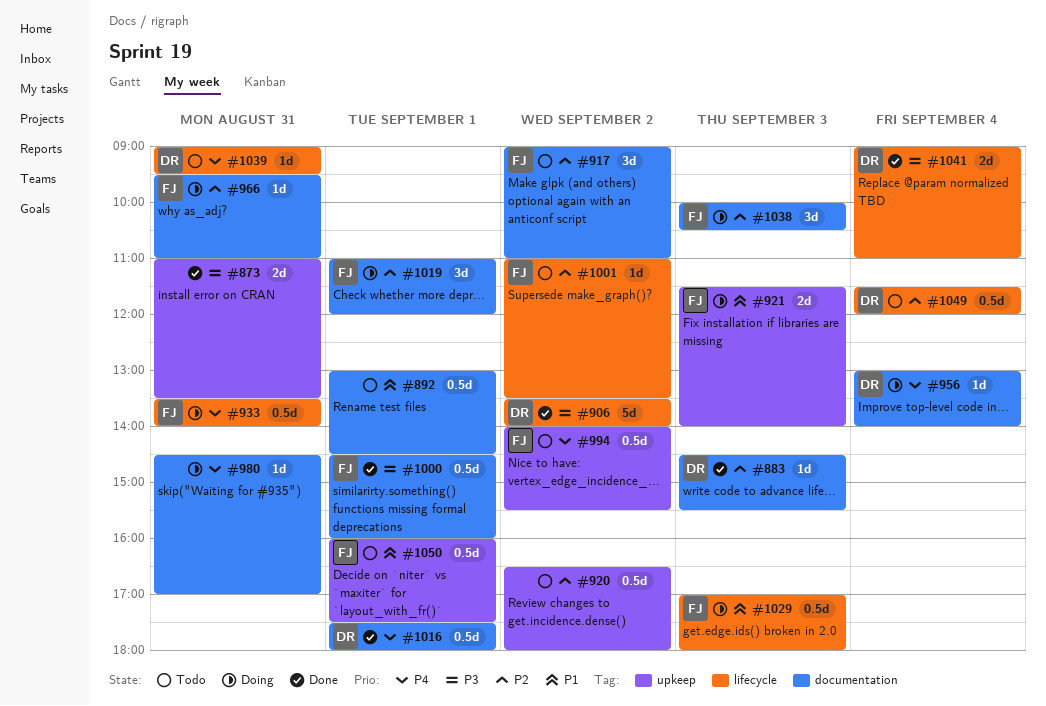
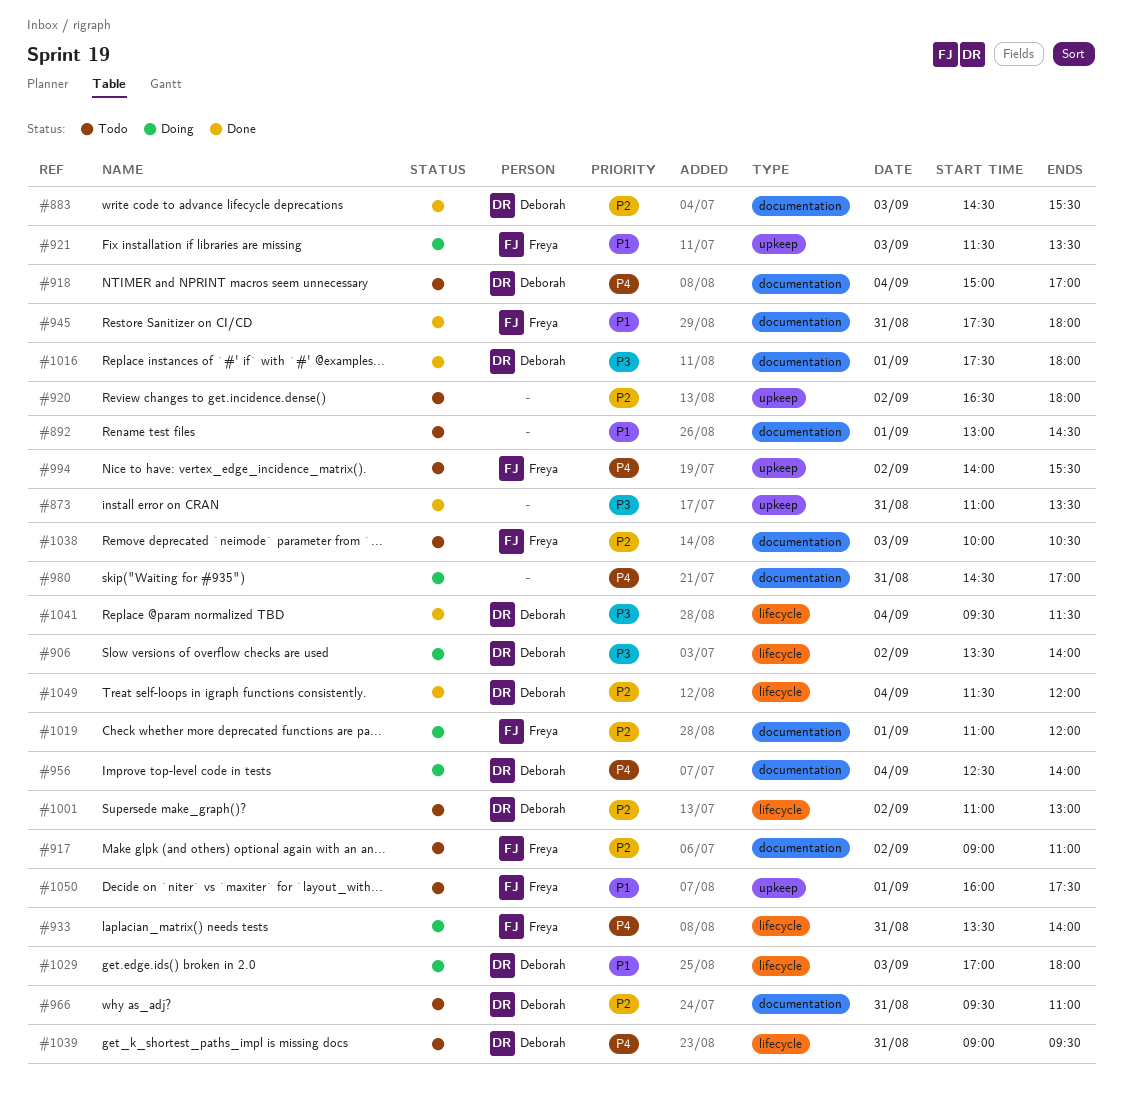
#906, status: Done -> Doing
#918: none -> present
#921, ends: 14:00 -> 13:30
#945: none -> present
#956, begins: 13:00 -> 12:30
#966, status: Doing -> Todo
#966, owner: Freya -> Deborah
#1000: present -> none
#1001, owner: Freya -> Deborah
#1001, ends: 13:30 -> 13:00
#1016, priority: P4 -> P3
#1029, owner: Freya -> Deborah
#1038, status: Doing -> Todo
#1041, begins: 09:00 -> 09:30
#1041, ends: 11:00 -> 11:30
#1049, status: Todo -> Done

